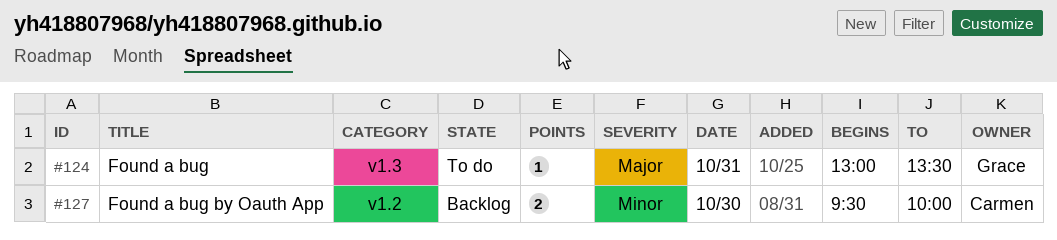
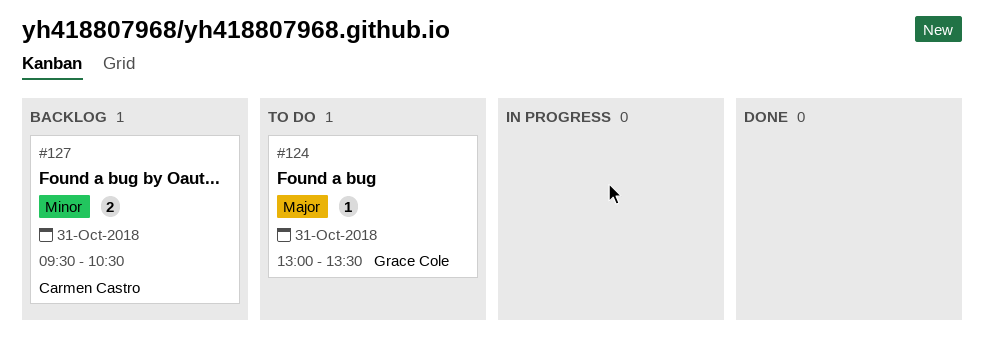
#127, day: Oct 30 -> Oct 31
#127, ends: 10:00 -> 10:30

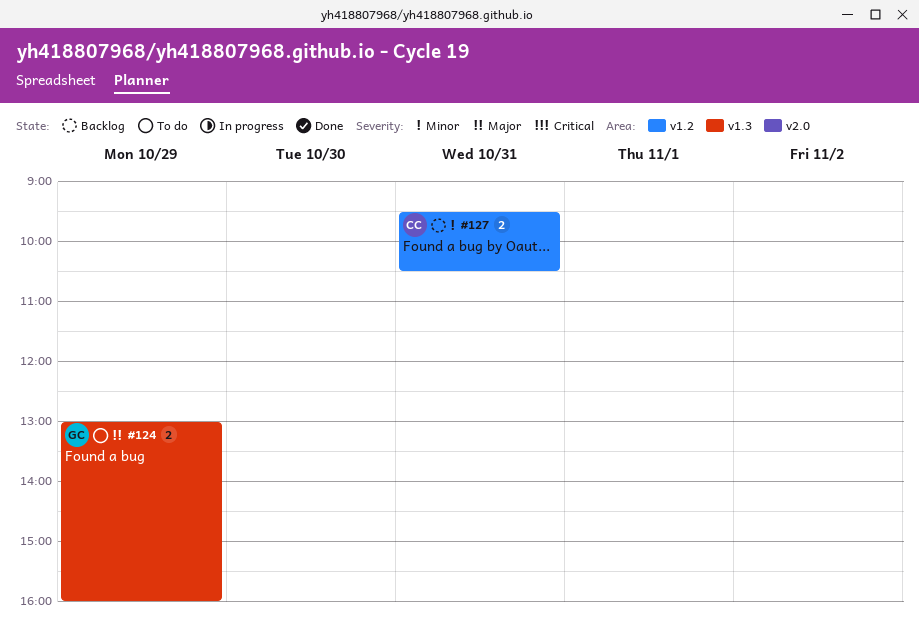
#124, estimate: 1 -> 2
#124, day: Oct 31 -> Oct 29
#124, ends: 13:30 -> 16:00

